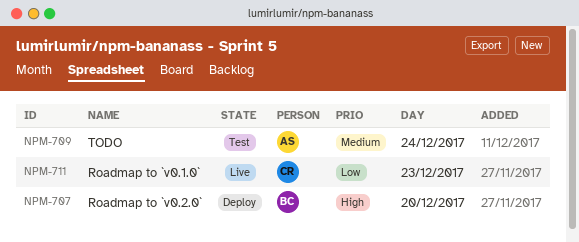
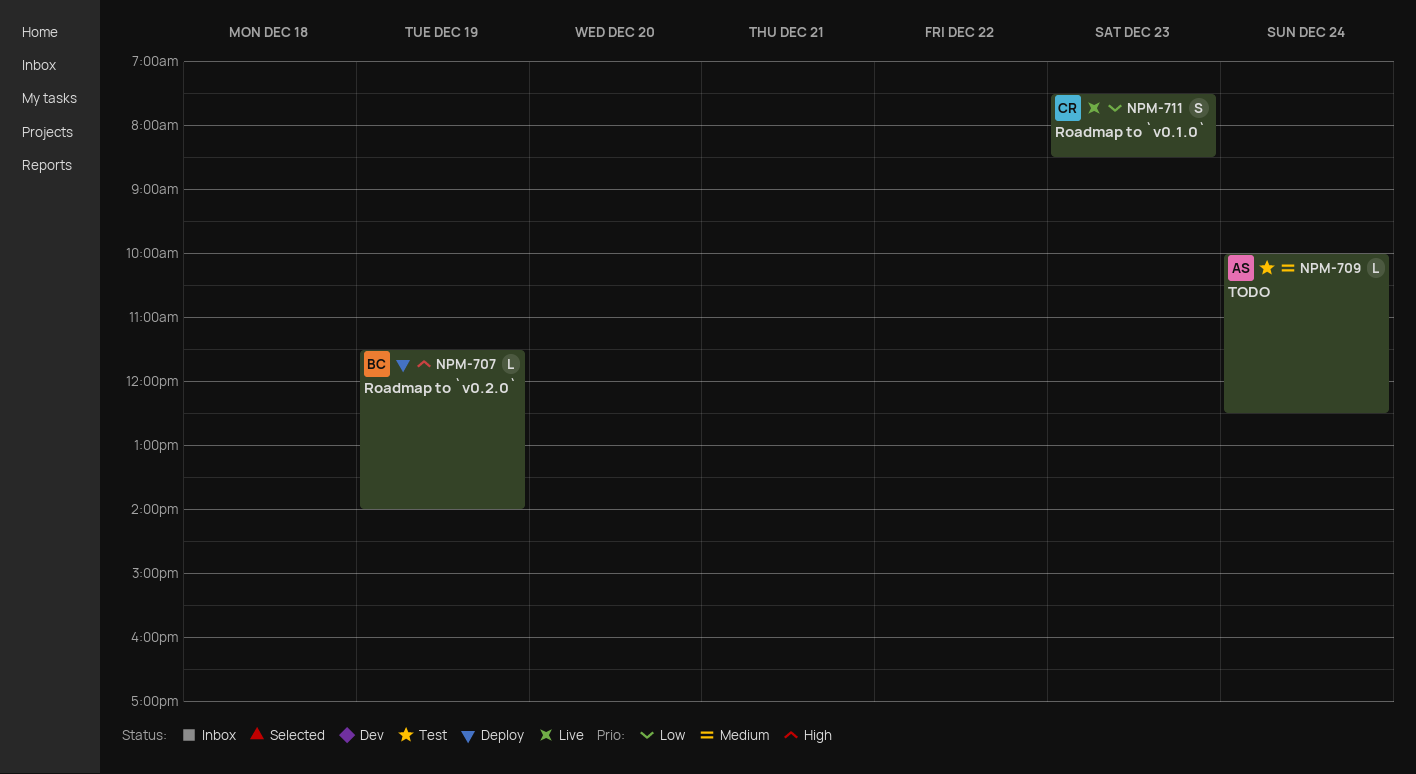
NPM-707, day: Dec 20 -> Dec 19

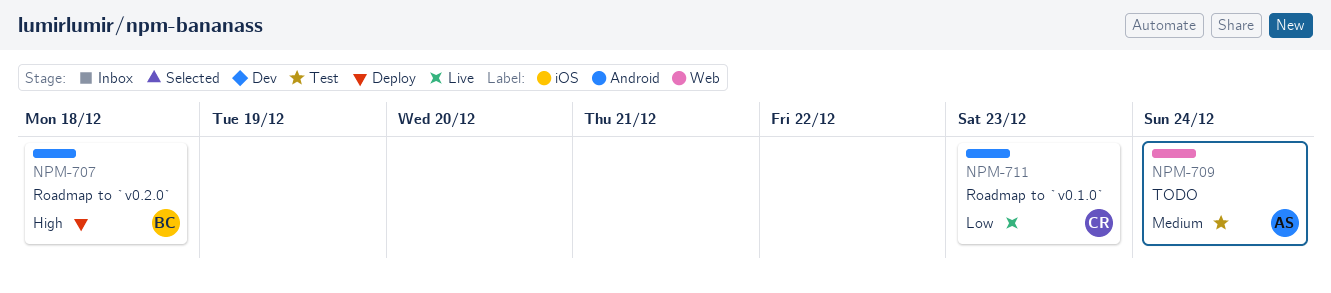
NPM-707, day: Dec 19 -> Dec 18

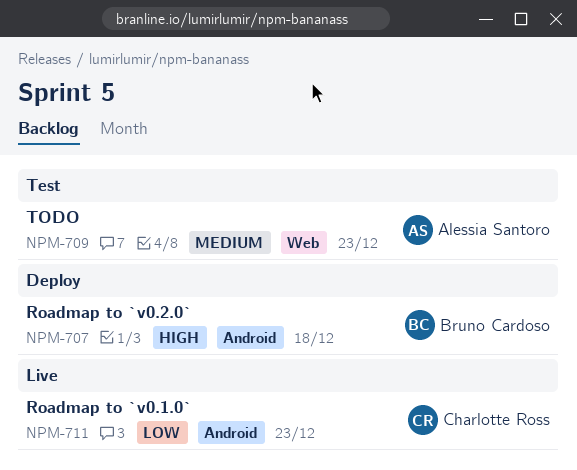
NPM-709, day: Dec 24 -> Dec 23

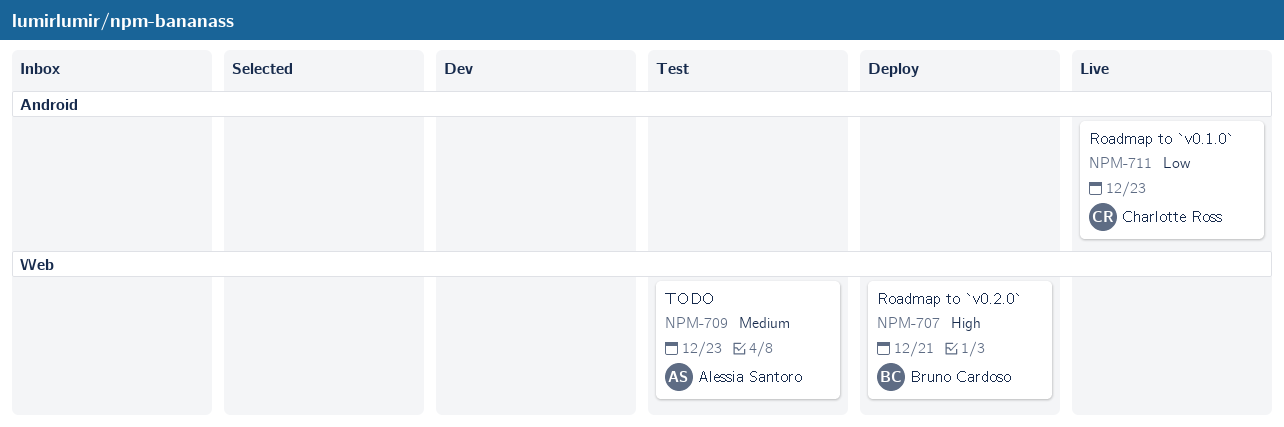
NPM-707, label: Android -> Web
NPM-707, day: Dec 18 -> Dec 21

